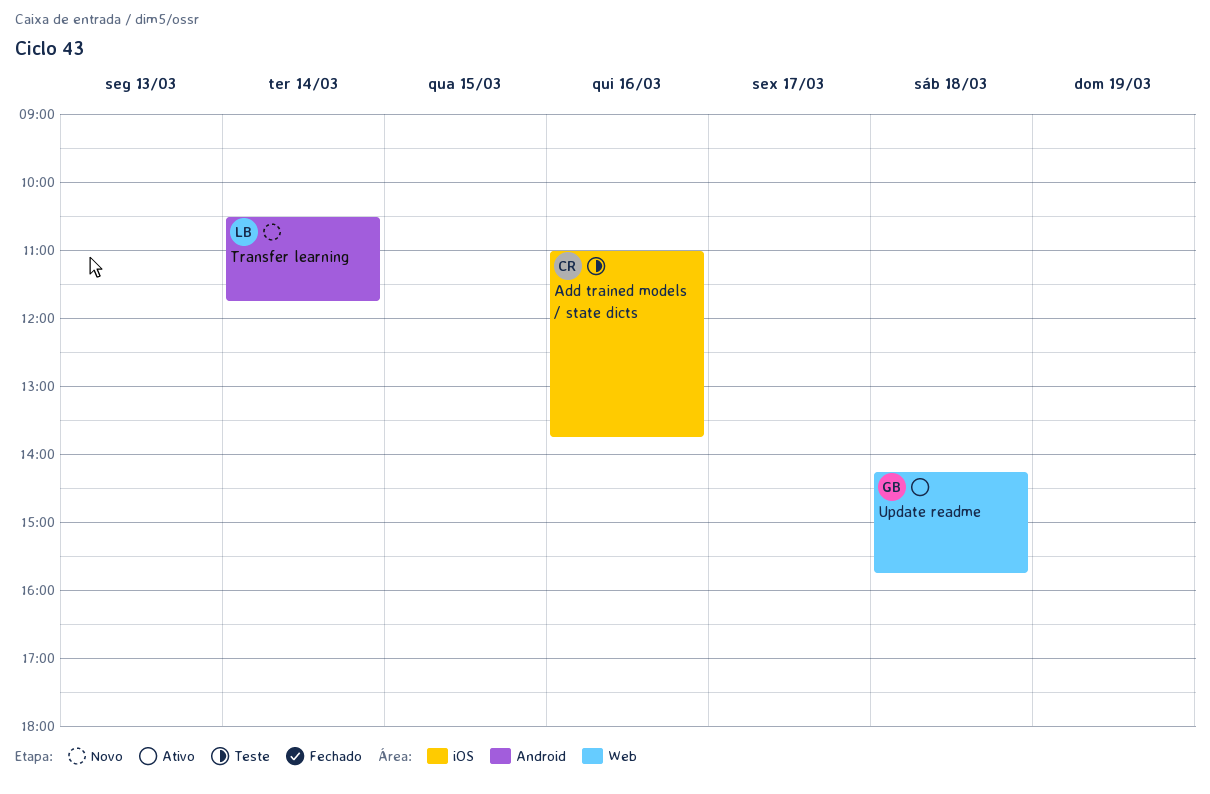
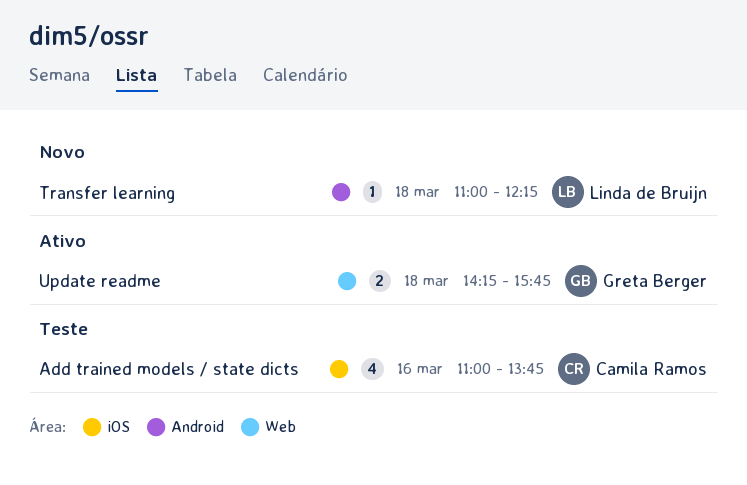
Transfer learning, day: Mar 14 -> Mar 18
Transfer learning, begins: 10:30 -> 11:00
Transfer learning, ends: 11:45 -> 12:15

